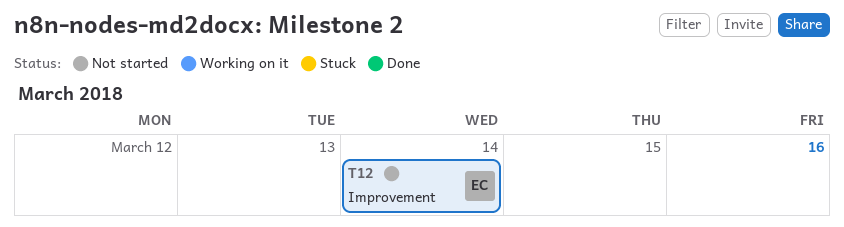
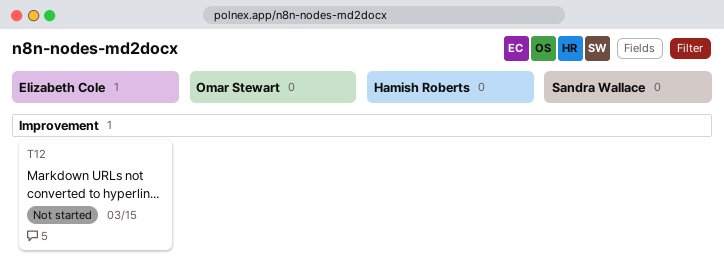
T12, due: Mar 14 -> Mar 15

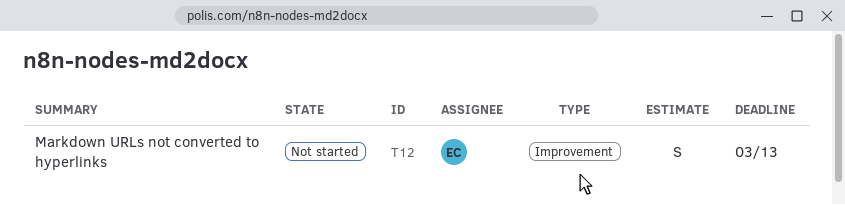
T12, due: Mar 15 -> Mar 13

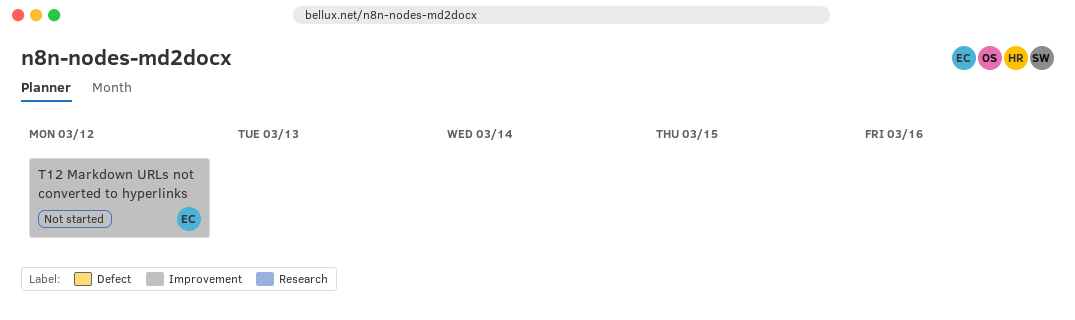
T12, due: Mar 13 -> Mar 12

